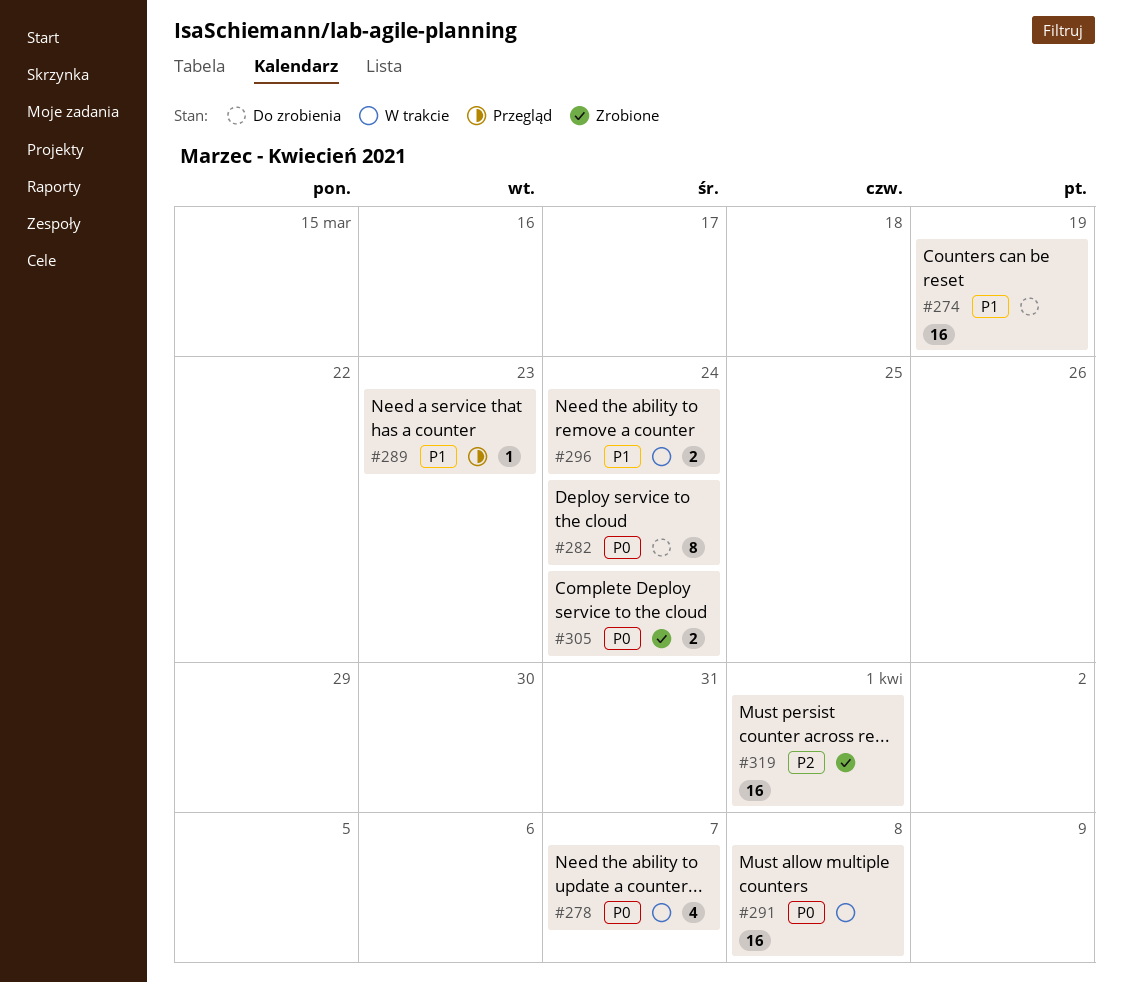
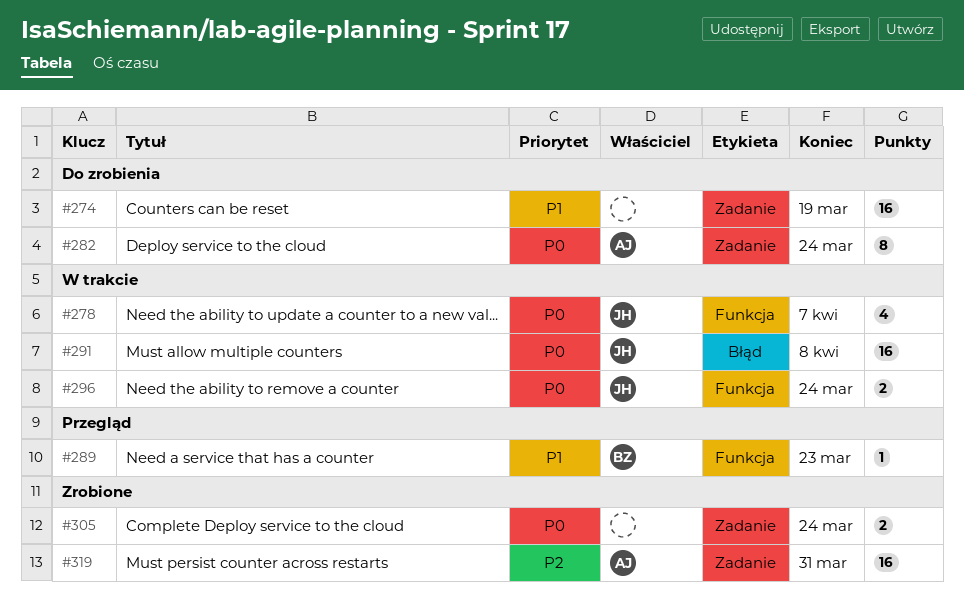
#296, priority: P1 -> P0
#319, due: Apr 1 -> Mar 31

